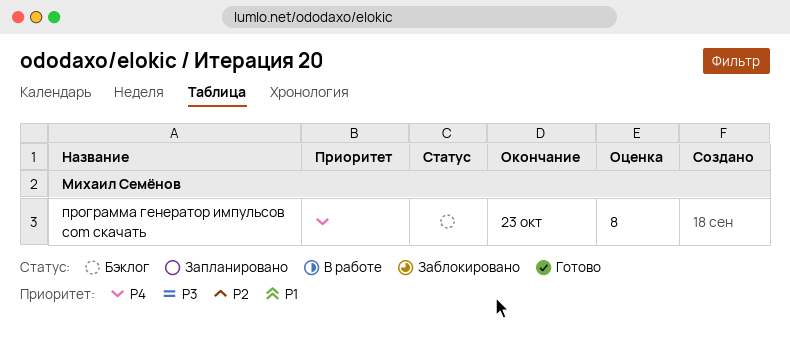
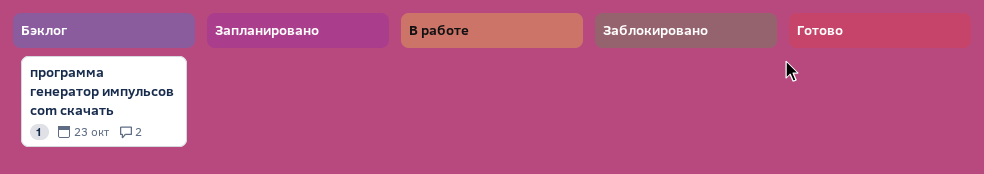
программа генератор импульсов com скачать, estimate: 8 -> 1

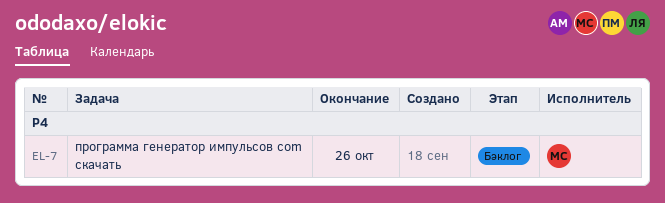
программа генератор импульсов com скачать, due: Oct 23 -> Oct 26

